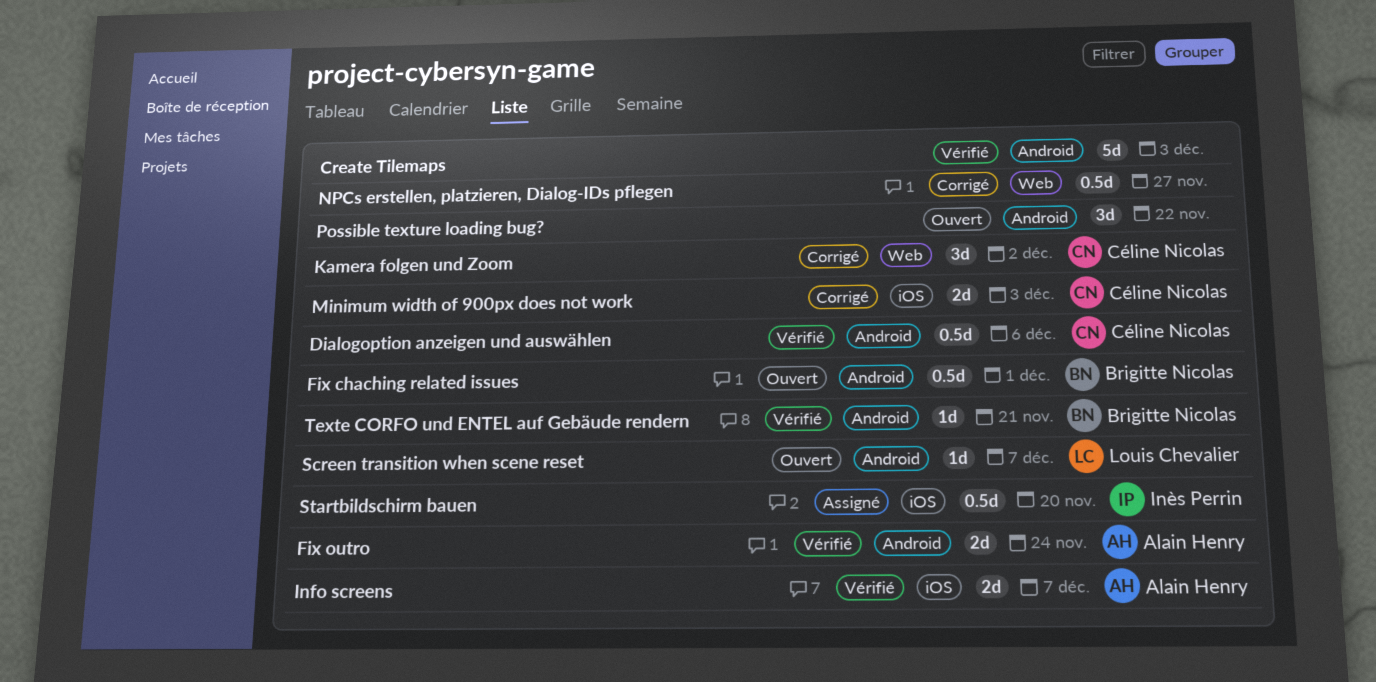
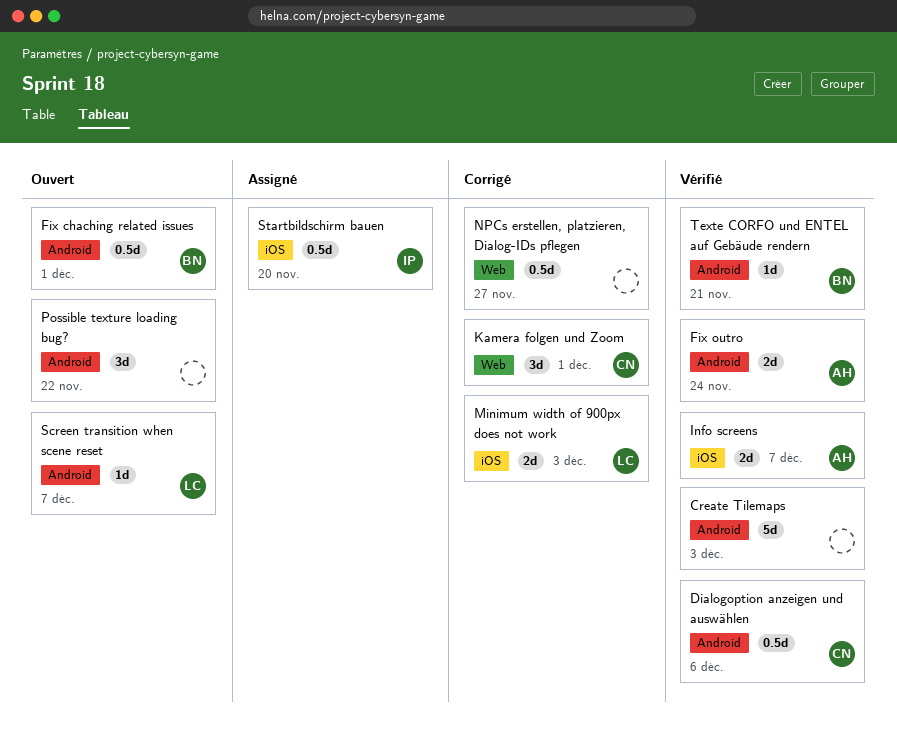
Kamera folgen und Zoom, due: Dec 2 -> Dec 1
Minimum width of 900px does not work, owner: Céline Nicolas -> Louis Chevalier

